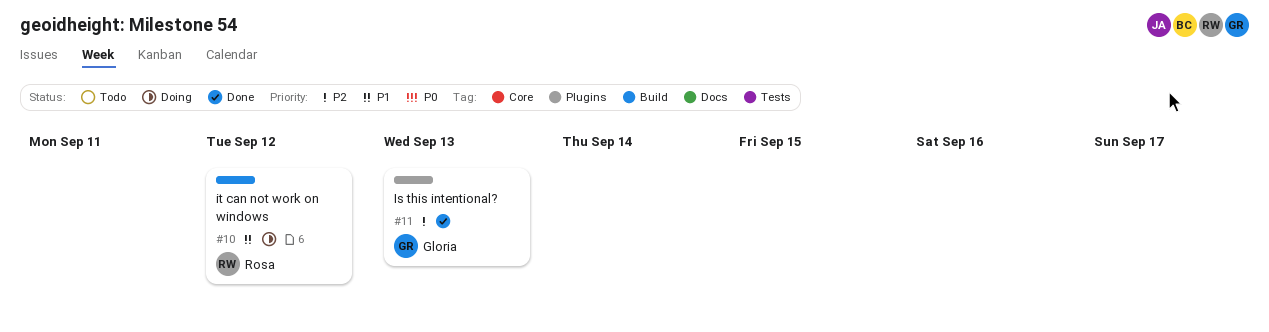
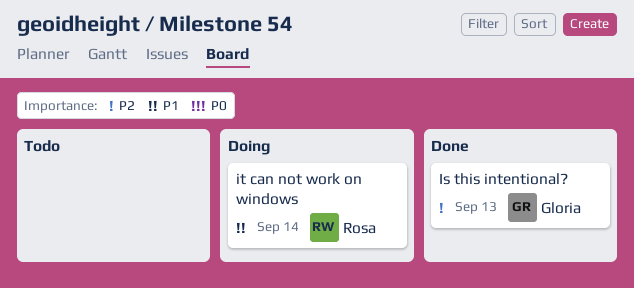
it can not work on windows, due: Sep 12 -> Sep 14

